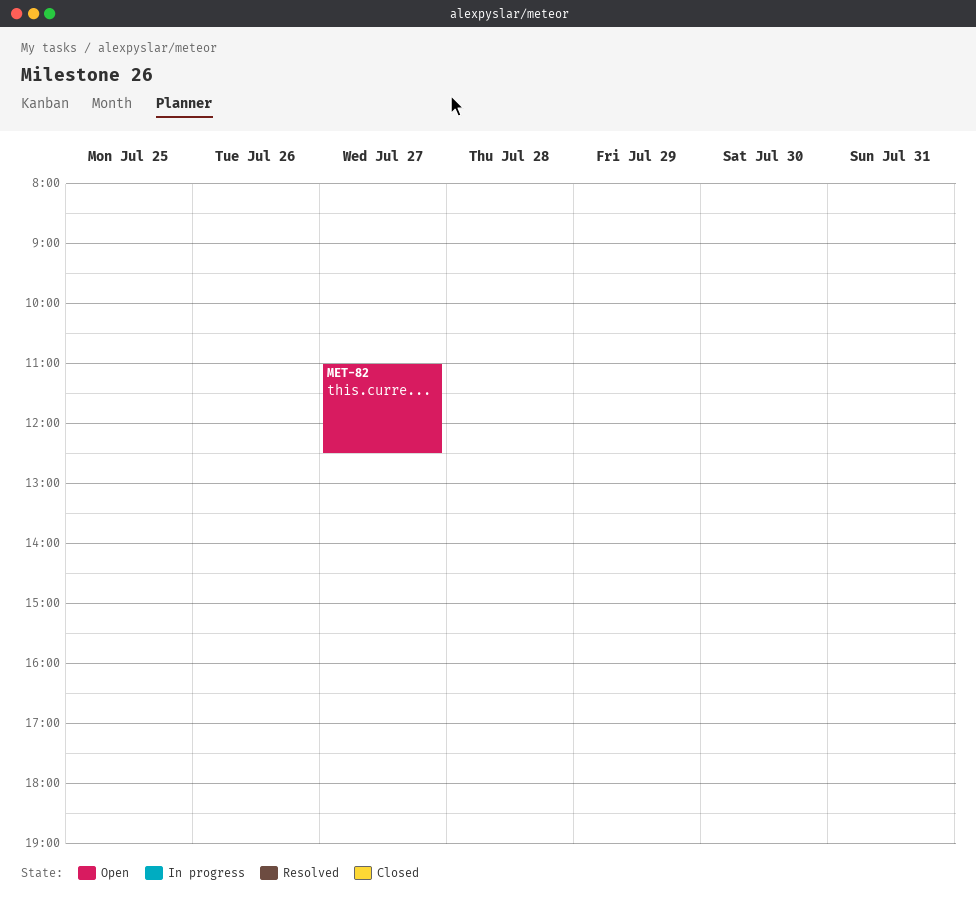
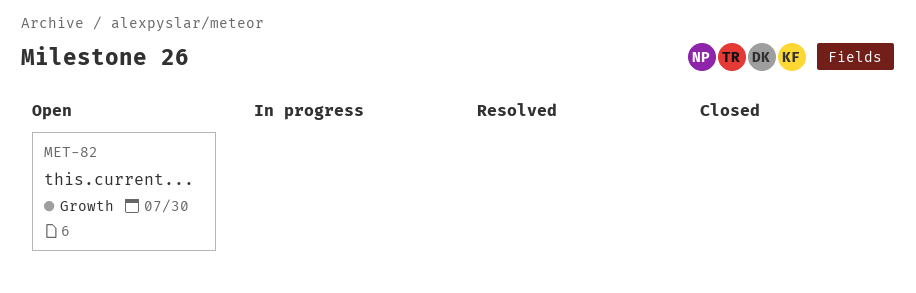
MET-82, day: Jul 27 -> Jul 30

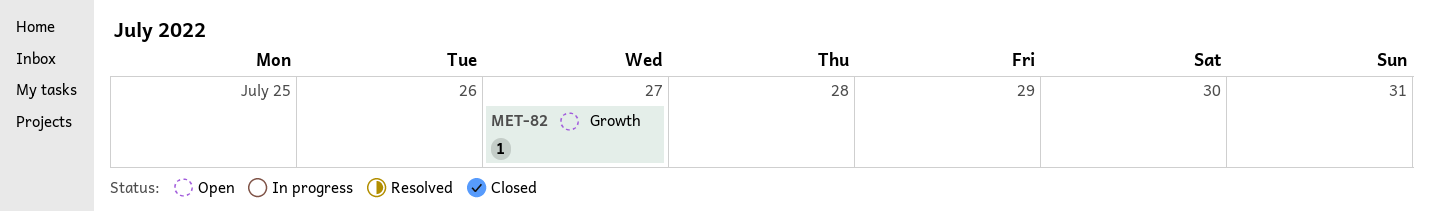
MET-82, day: Jul 30 -> Jul 27

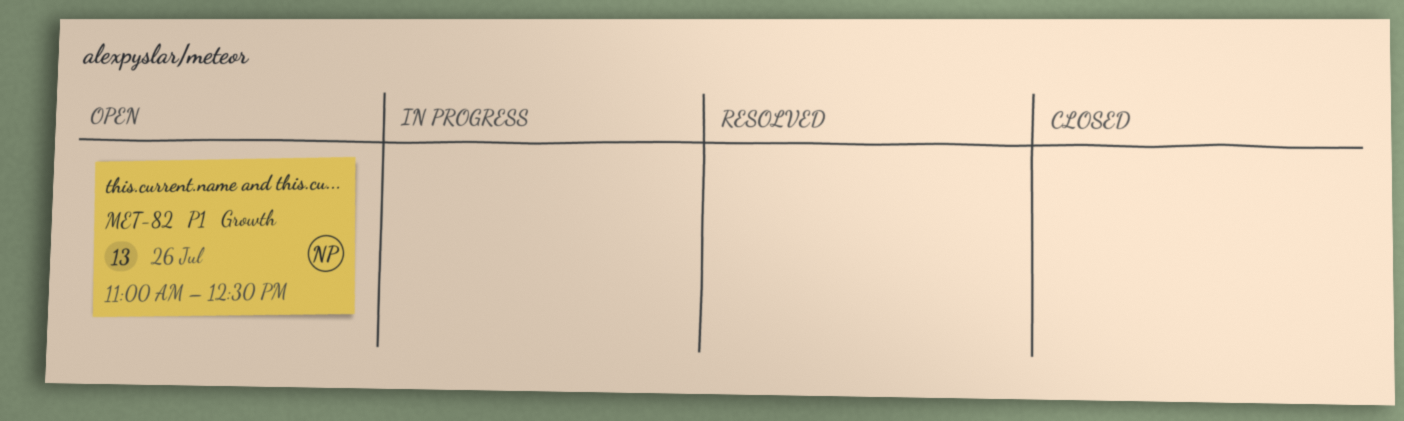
MET-82, estimate: 1 -> 13
MET-82, day: Jul 27 -> Jul 26

